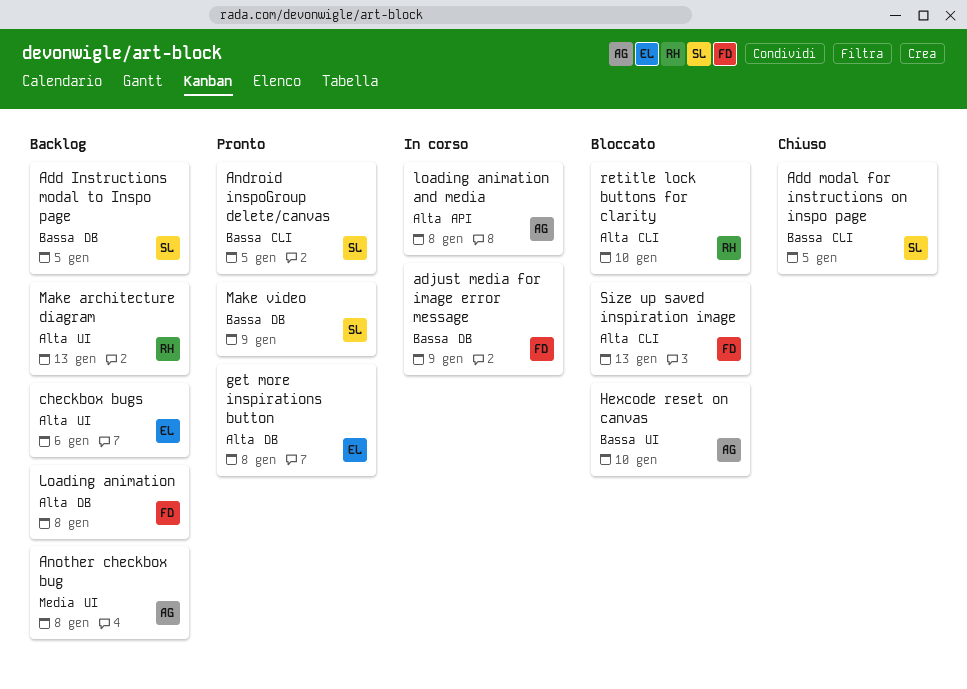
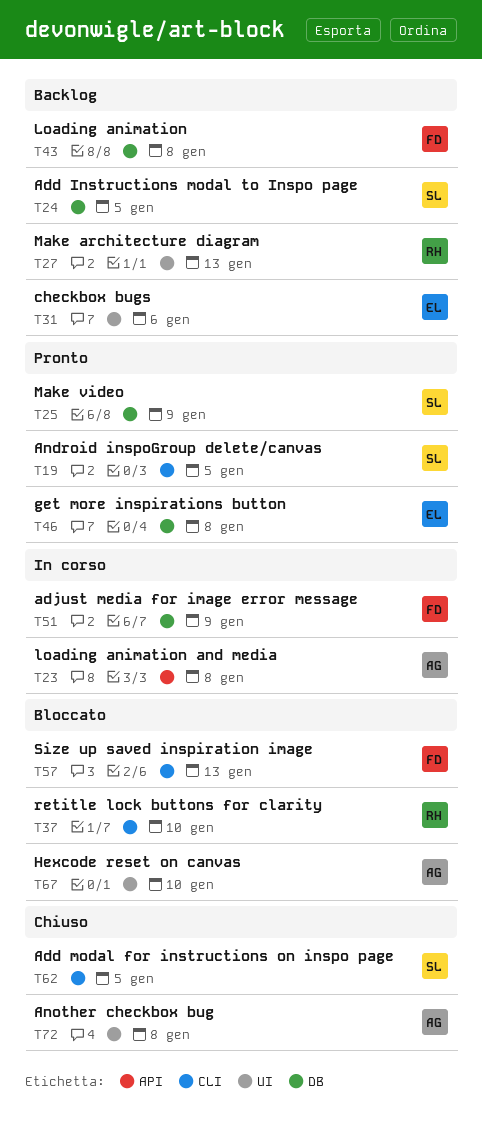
Another checkbox bug, status: Backlog -> Chiuso

